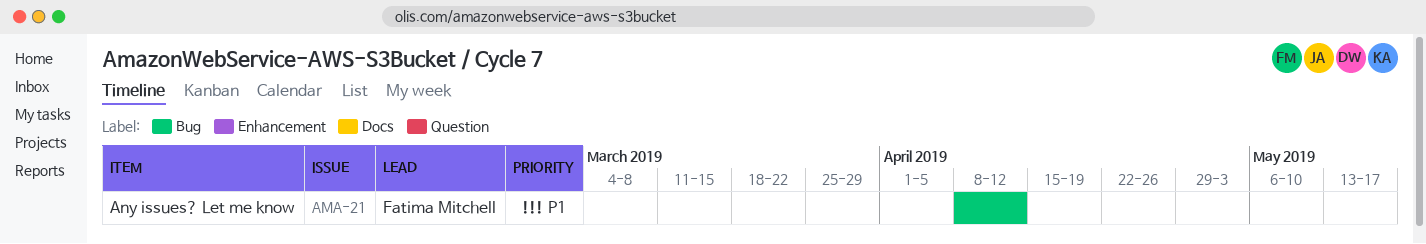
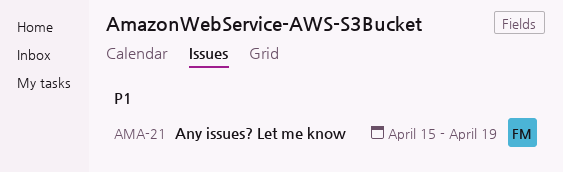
AMA-21, start: Apr 8 -> Apr 15
AMA-21, due: Apr 12 -> Apr 19

